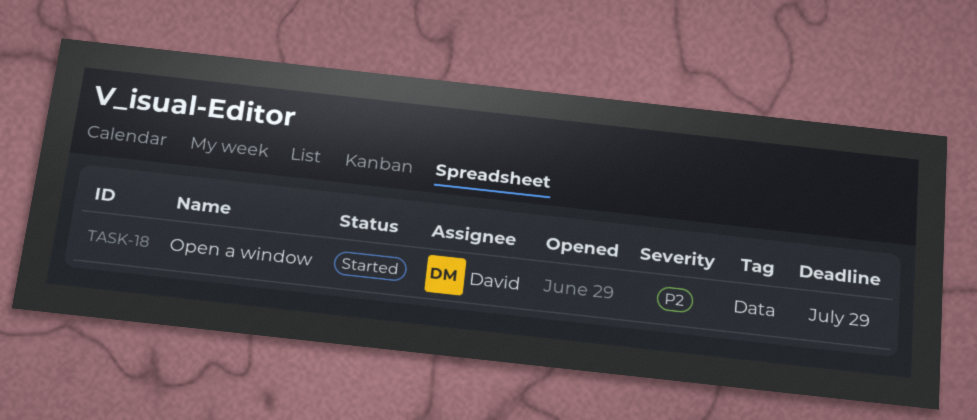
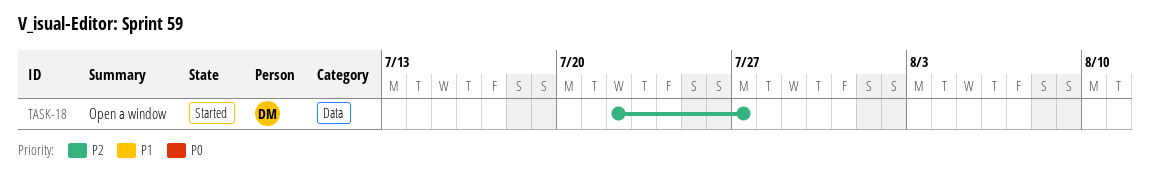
TASK-18, due: Jul 29 -> Jul 27

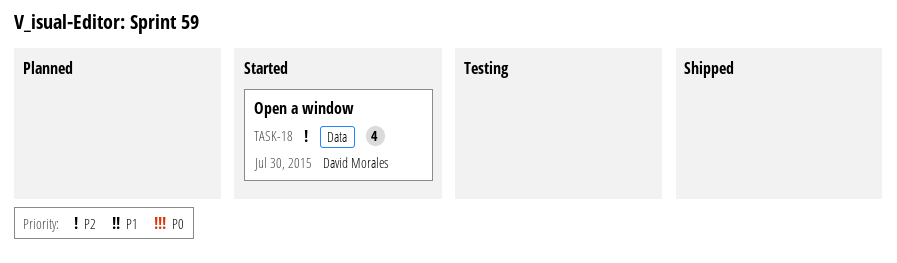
TASK-18, due: Jul 27 -> Jul 30

